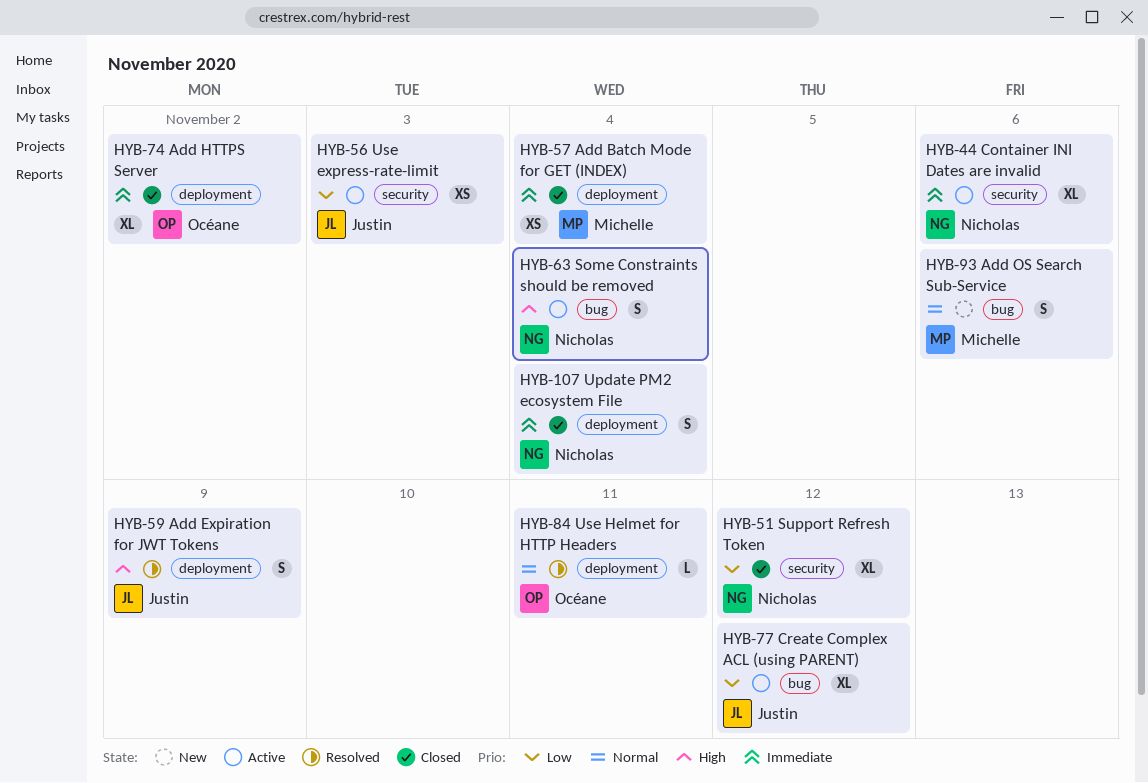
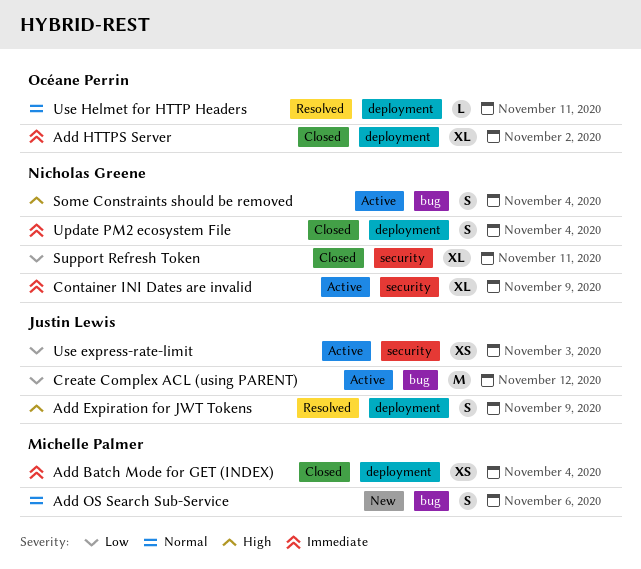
Container INI Dates are invalid, due: Nov 6 -> Nov 9
Create Complex ACL (using PARENT), estimate: XL -> M
Support Refresh Token, due: Nov 12 -> Nov 11

